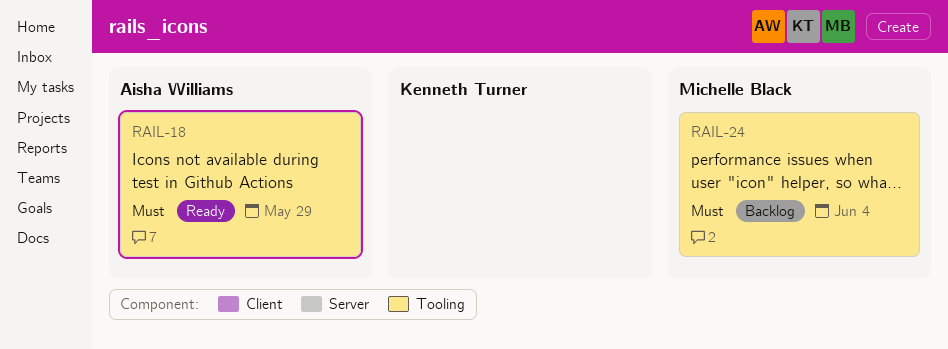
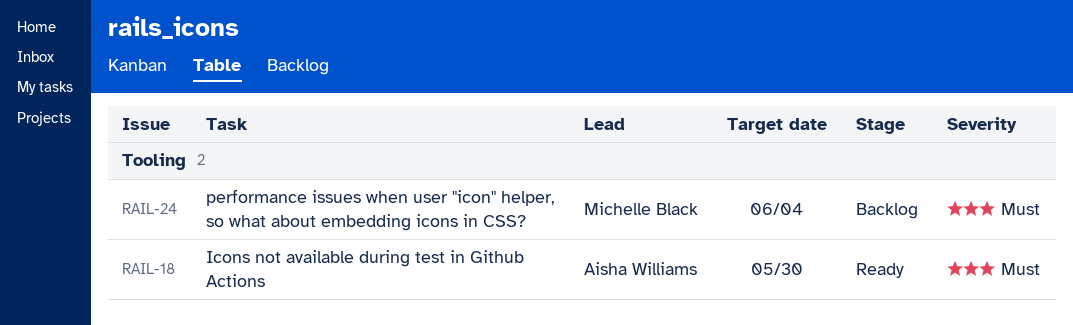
RAIL-18, due: May 29 -> May 30

